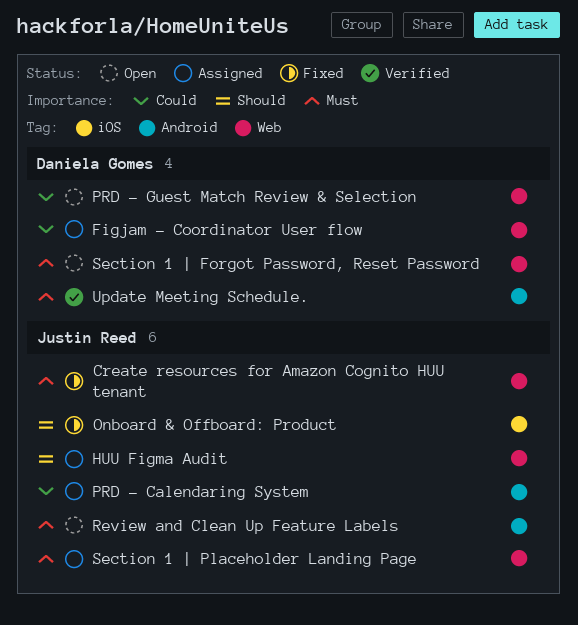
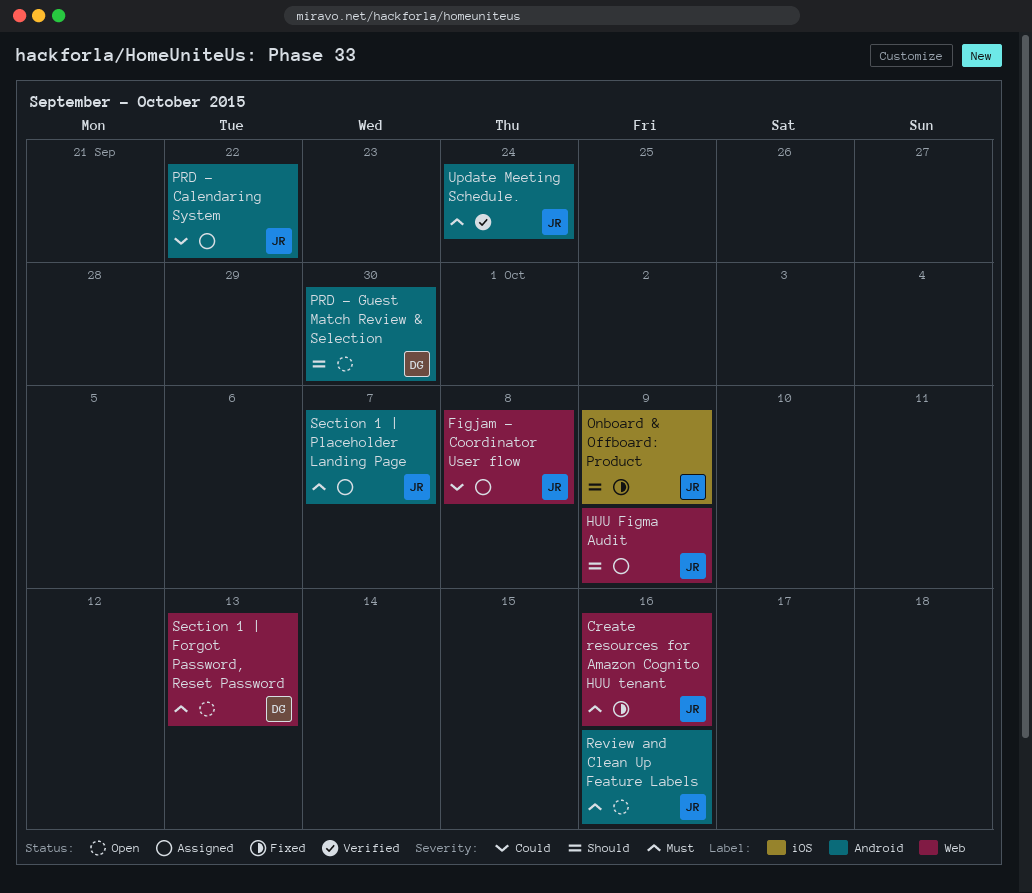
Figjam - Coordinator User flow, owner: Daniela Gomes -> Justin Reed
PRD - Guest Match Review & Selection, priority: Could -> Should
PRD - Guest Match Review & Selection, label: Web -> Android
Section 1 | Placeholder Landing Page, label: Web -> Android
Update Meeting Schedule., owner: Daniela Gomes -> Justin Reed

